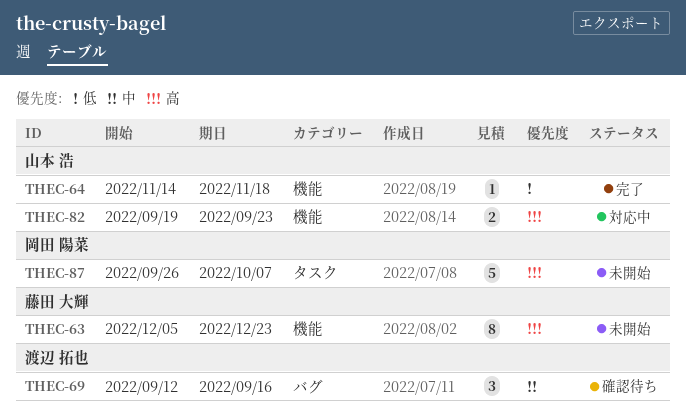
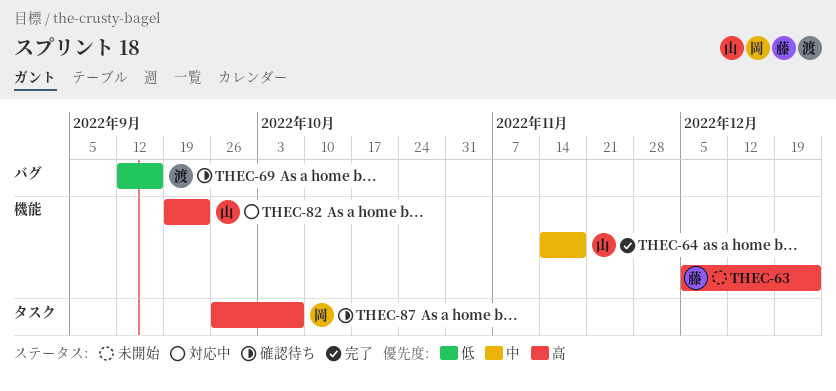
THEC-64, priority: 低 -> 中
THEC-69, priority: 中 -> 低
THEC-87, status: 未開始 -> 確認待ち

